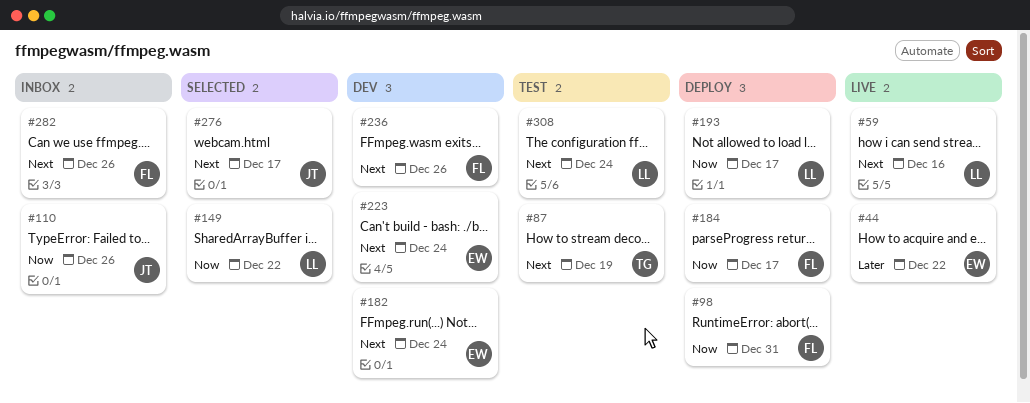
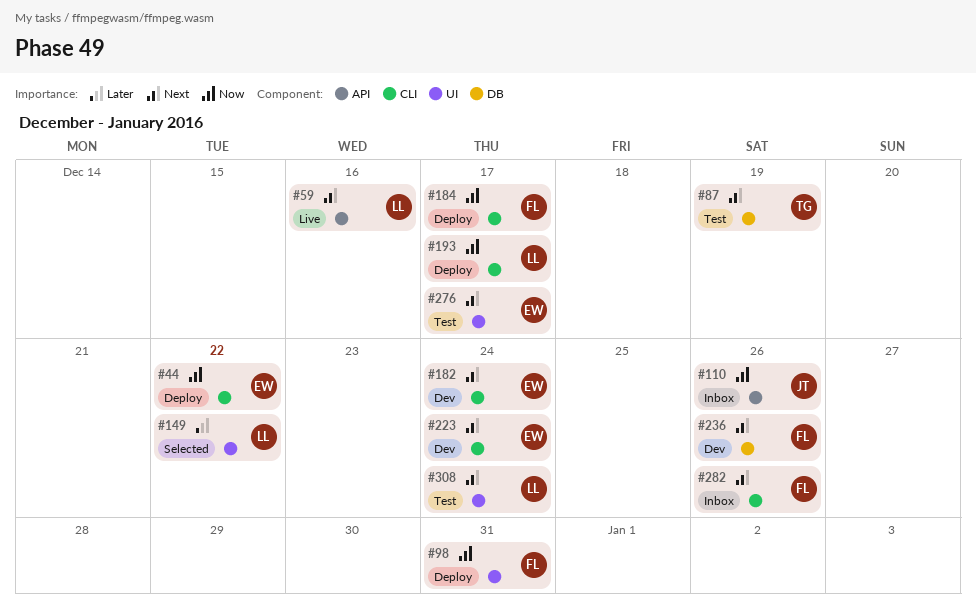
#44, status: Live -> Deploy
#44, priority: Later -> Now
#149, priority: Now -> Later
#276, status: Selected -> Test
#276, owner: JT -> EW

